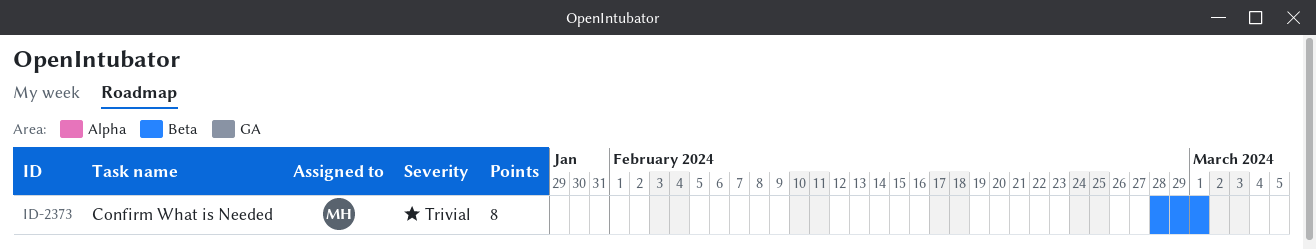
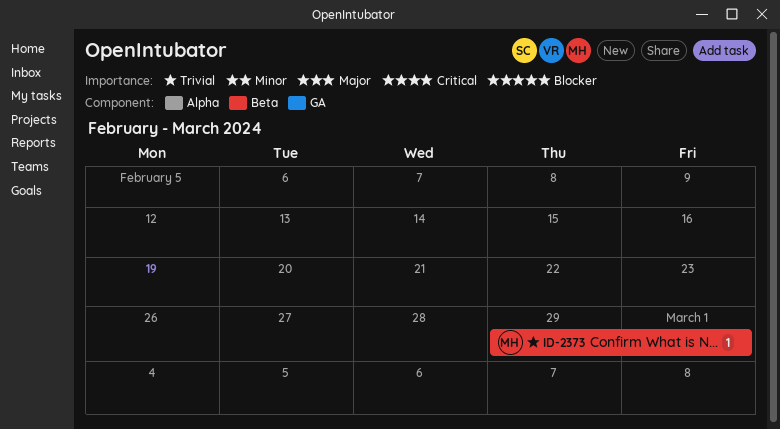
ID-2373, estimate: 8 -> 1
ID-2373, start: Feb 28 -> Feb 29

